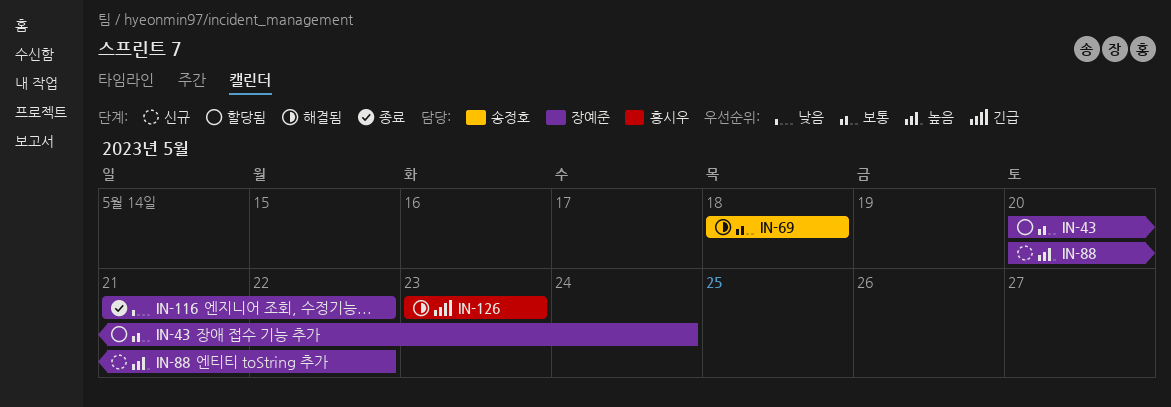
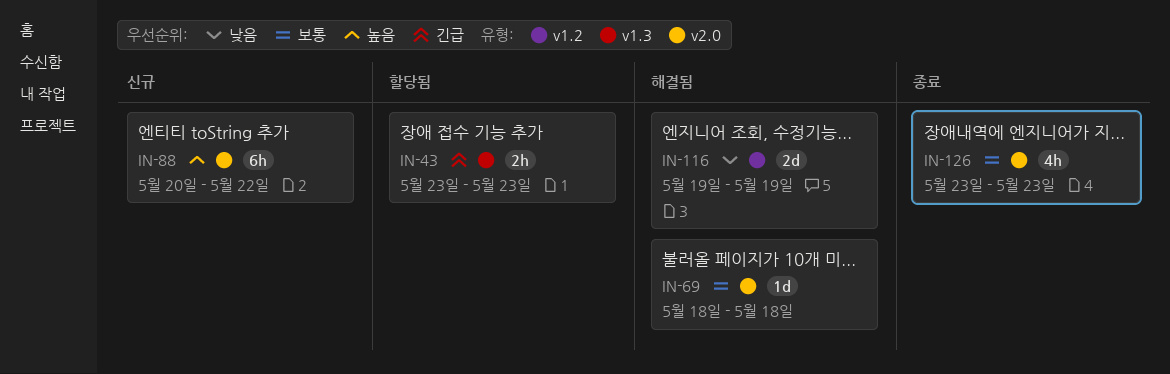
IN-43, priority: 보통 -> 긴급
IN-43, start: May 20 -> May 23
IN-43, due: May 24 -> May 23
IN-116, status: 종료 -> 해결됨
IN-116, start: May 21 -> May 19
IN-116, due: May 22 -> May 19
IN-126, status: 해결됨 -> 종료
IN-126, priority: 긴급 -> 보통

